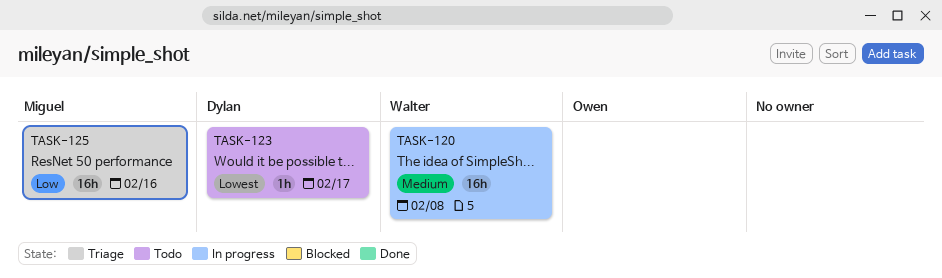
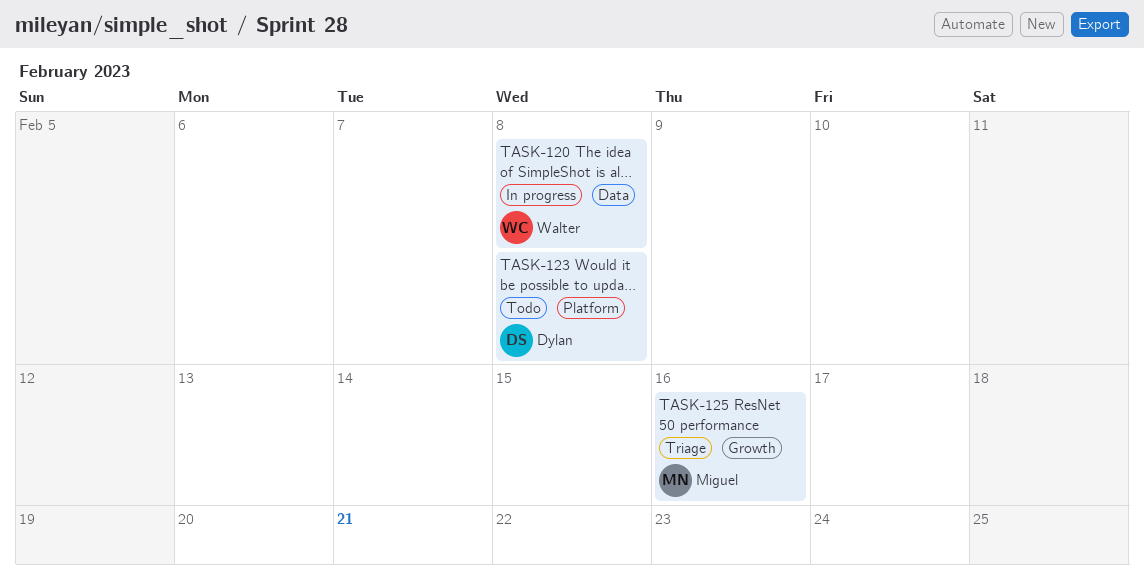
TASK-123, due: Feb 17 -> Feb 8

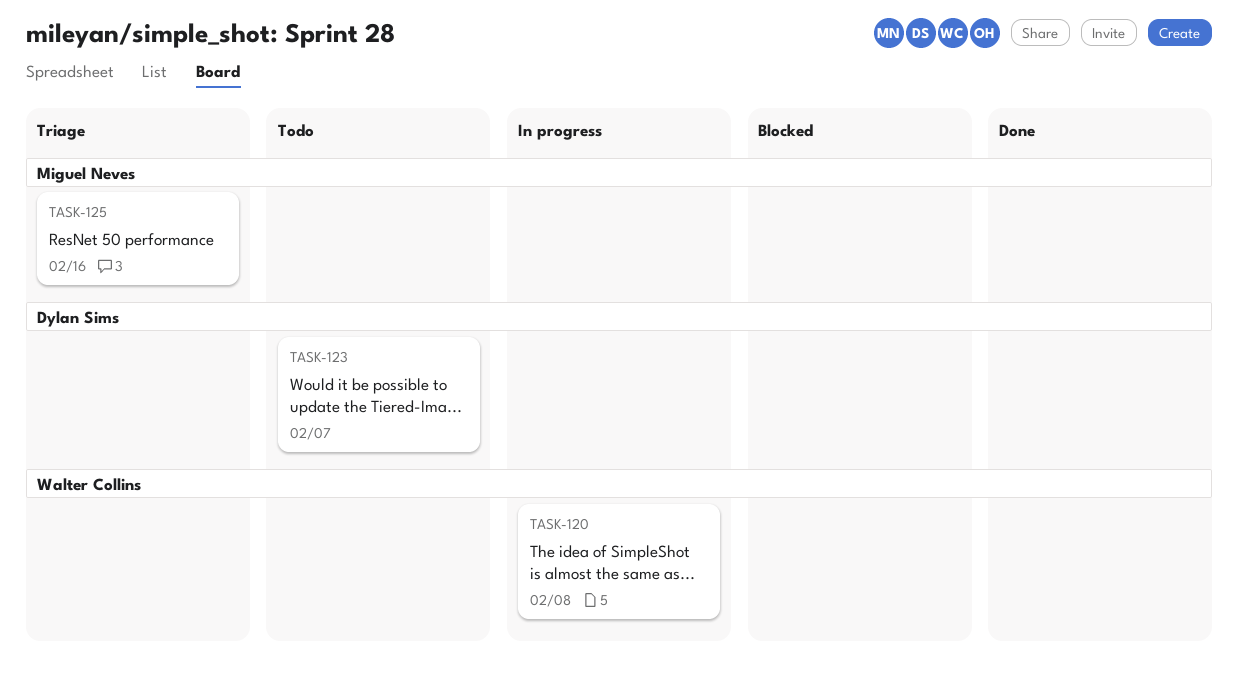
TASK-123, due: Feb 8 -> Feb 7

